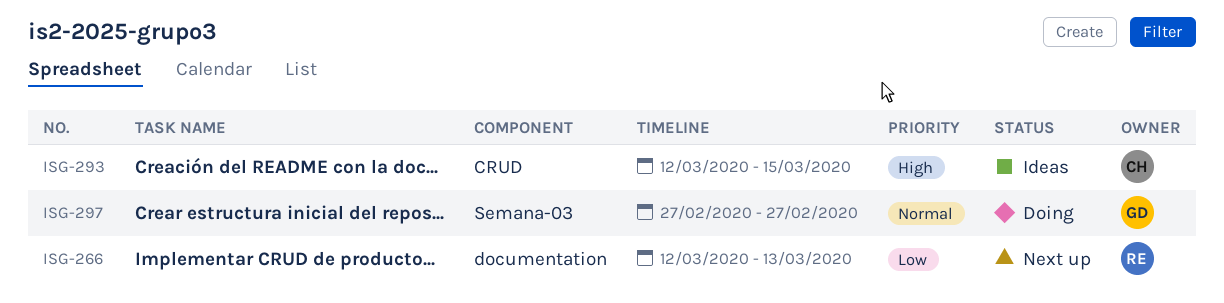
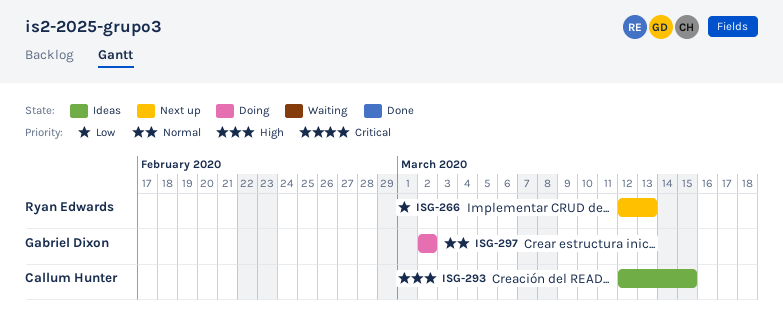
ISG-297, start: Feb 27 -> Mar 2
ISG-297, due: Feb 27 -> Mar 2

